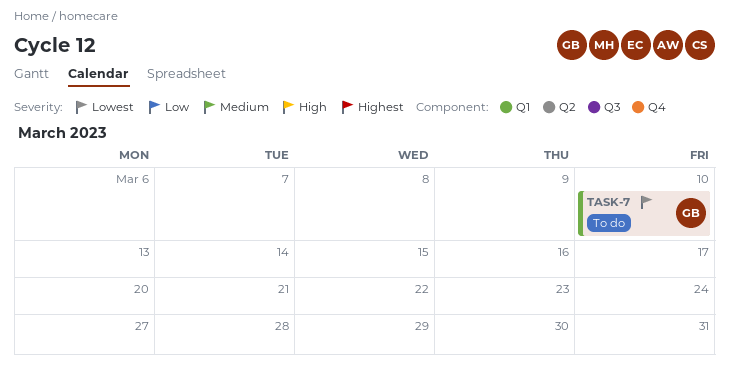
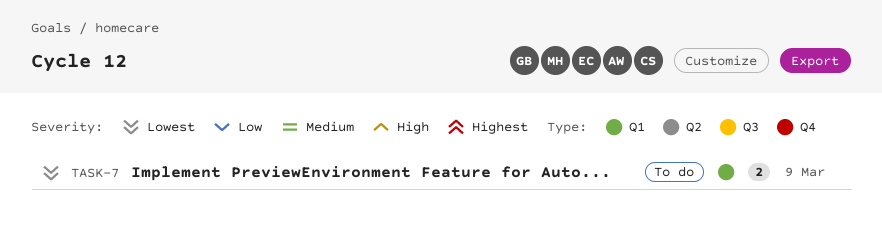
TASK-7, due: Mar 10 -> Mar 9

